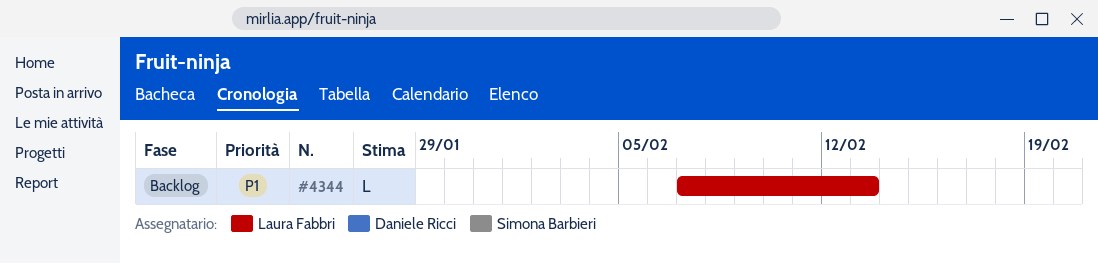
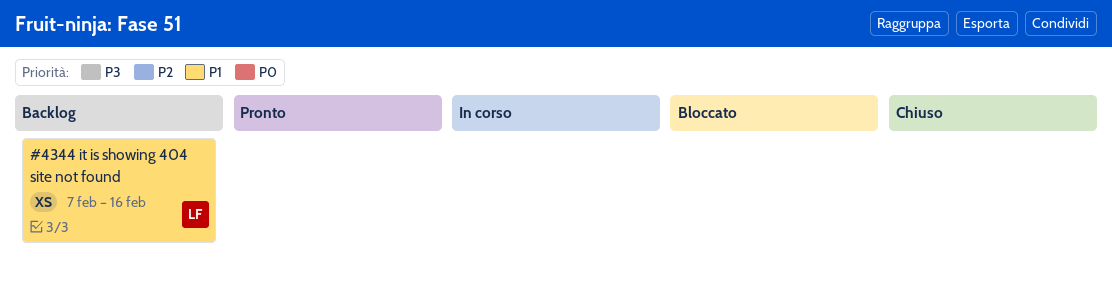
#4344, estimate: L -> XS
#4344, due: Feb 13 -> Feb 16

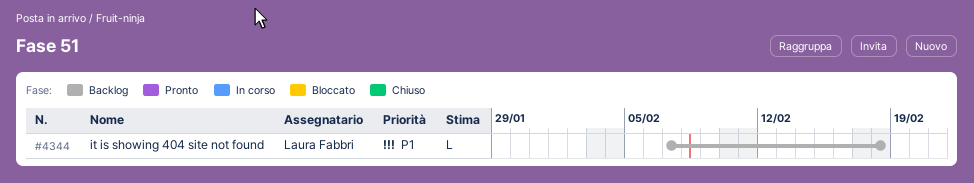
#4344, estimate: XS -> L
#4344, due: Feb 16 -> Feb 18

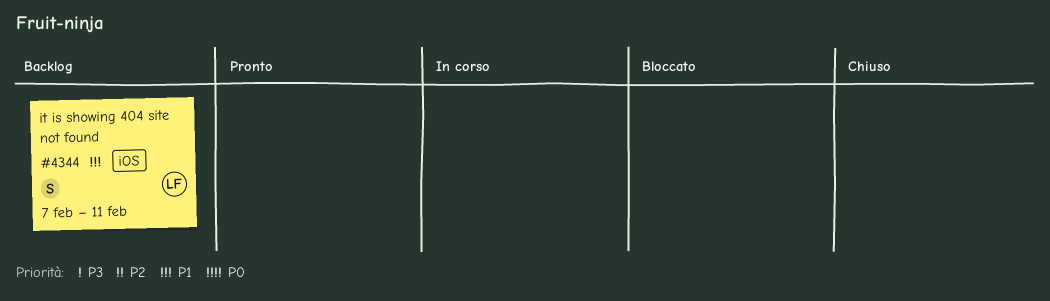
#4344, estimate: L -> S
#4344, due: Feb 18 -> Feb 11

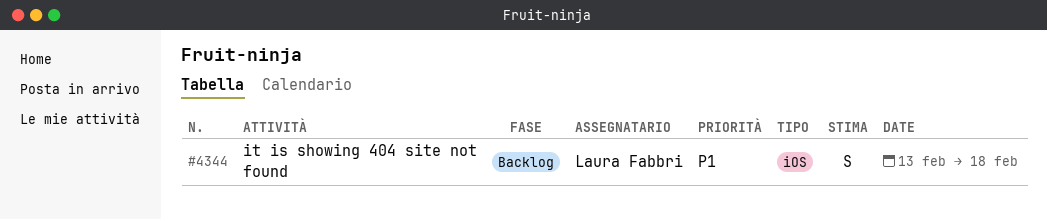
#4344, start: Feb 7 -> Feb 13
#4344, due: Feb 11 -> Feb 18

